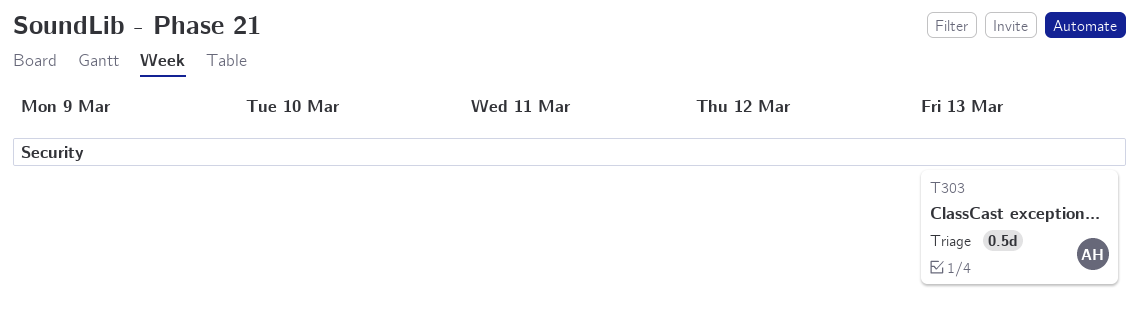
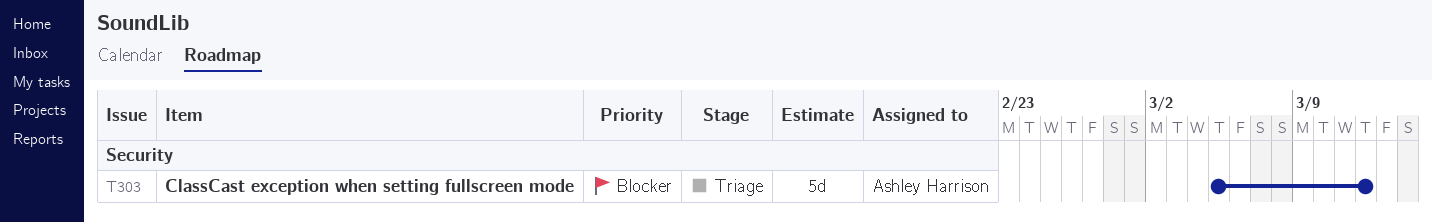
T303, estimate: 0.5d -> 5d
T303, due: Mar 13 -> Mar 12

